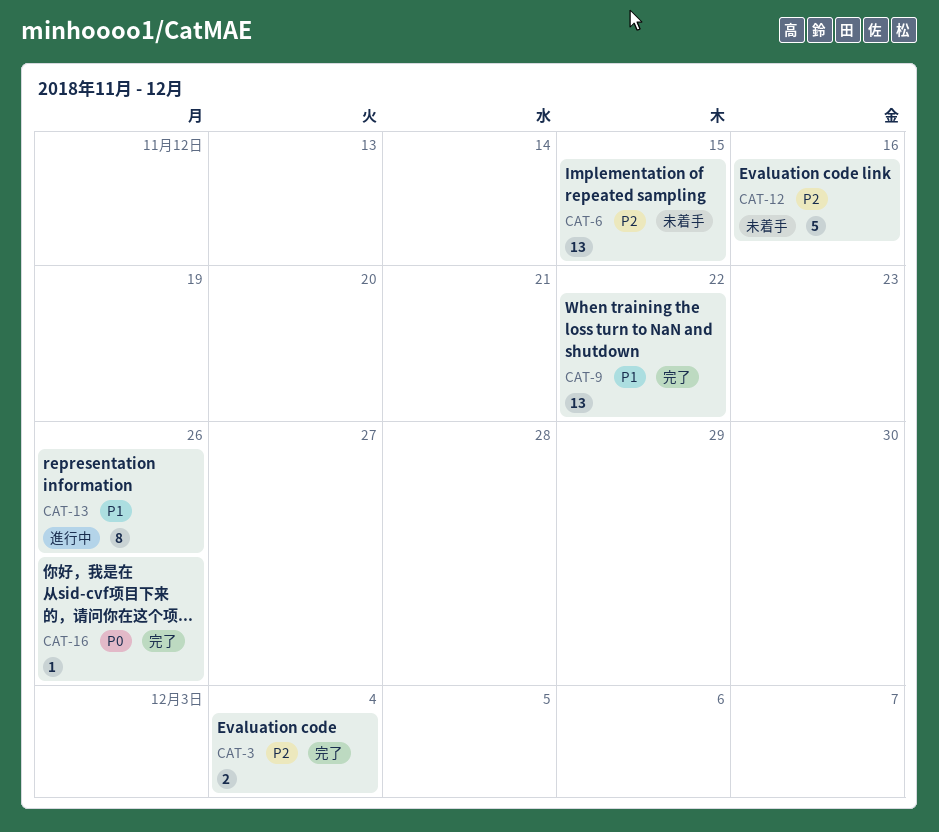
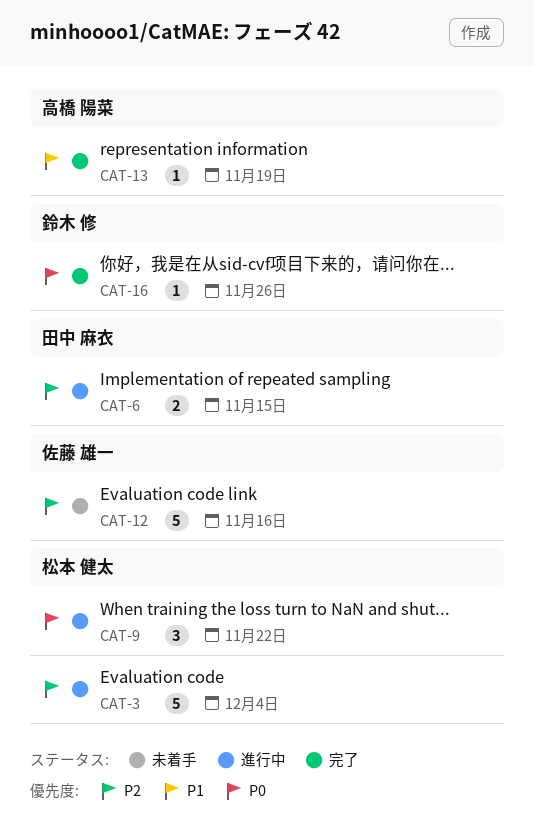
CAT-3, status: 完了 -> 進行中
CAT-3, estimate: 2 -> 5
CAT-6, status: 未着手 -> 進行中
CAT-6, estimate: 13 -> 2
CAT-9, status: 完了 -> 進行中
CAT-9, priority: P1 -> P0
CAT-9, estimate: 13 -> 3
CAT-13, status: 進行中 -> 完了
CAT-13, estimate: 8 -> 1
CAT-13, due: Nov 26 -> Nov 19

